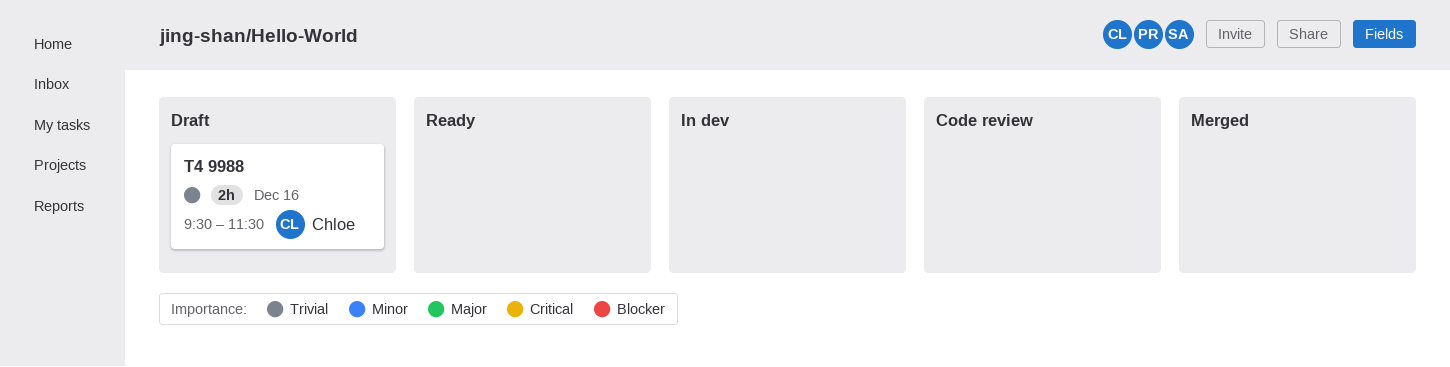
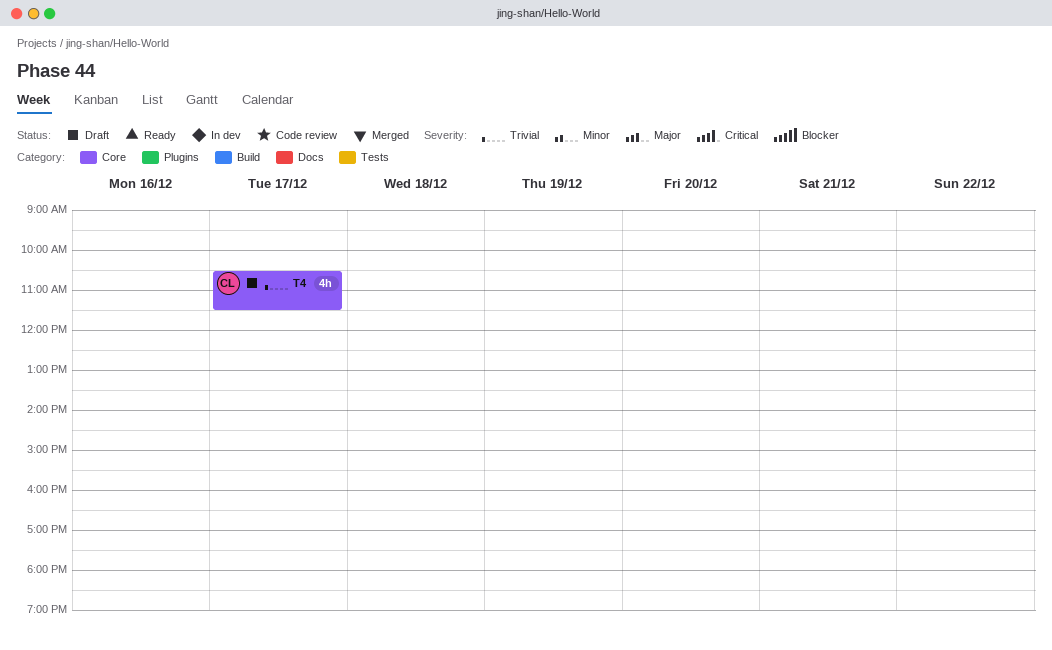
T4, estimate: 2h -> 4h
T4, day: Dec 16 -> Dec 17
T4, begins: 09:30 -> 10:30

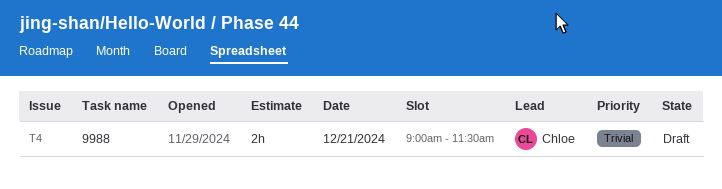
T4, estimate: 4h -> 2h
T4, day: Dec 17 -> Dec 21
T4, begins: 10:30 -> 09:00

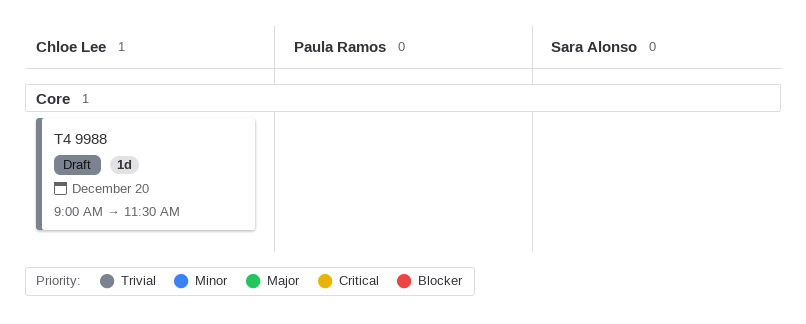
T4, estimate: 2h -> 1d
T4, day: Dec 21 -> Dec 20

